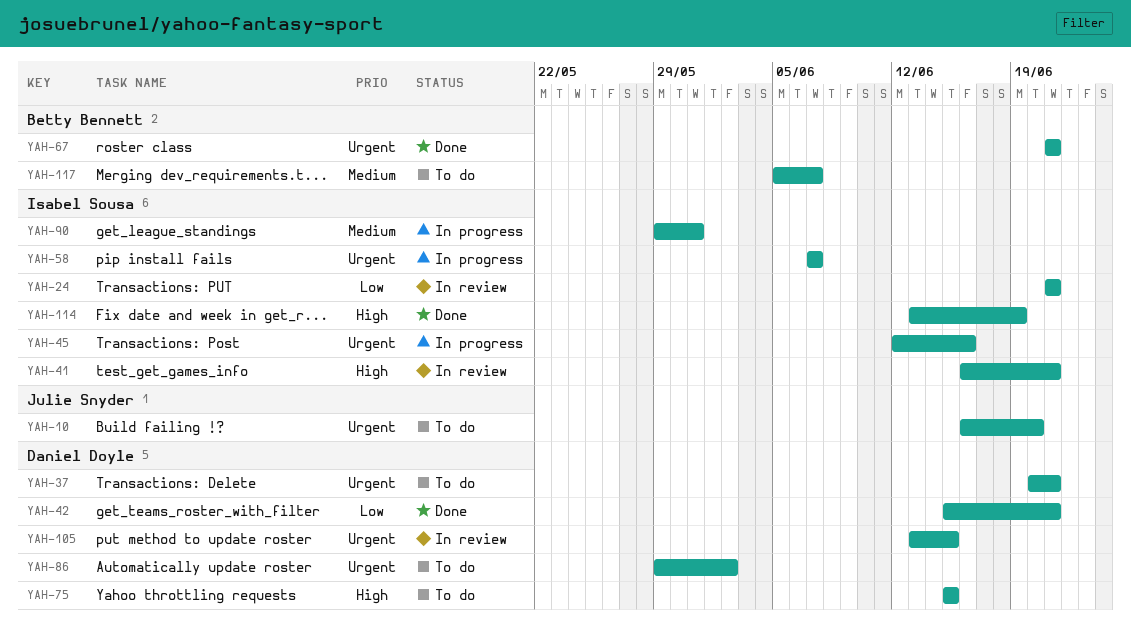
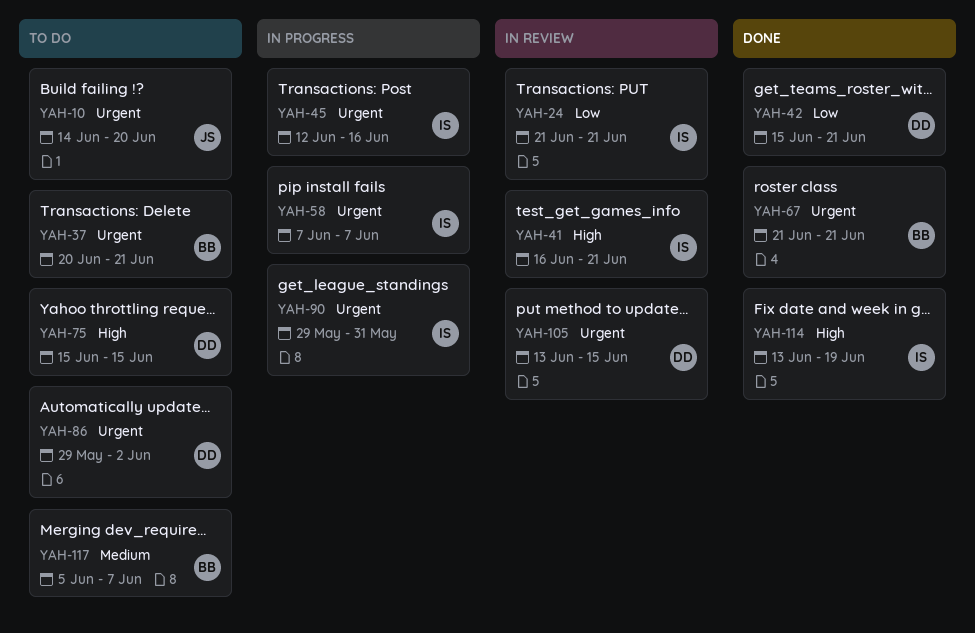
YAH-10, start: Jun 16 -> Jun 14
YAH-37, owner: Daniel Doyle -> Betty Bennett
YAH-90, priority: Medium -> Urgent

